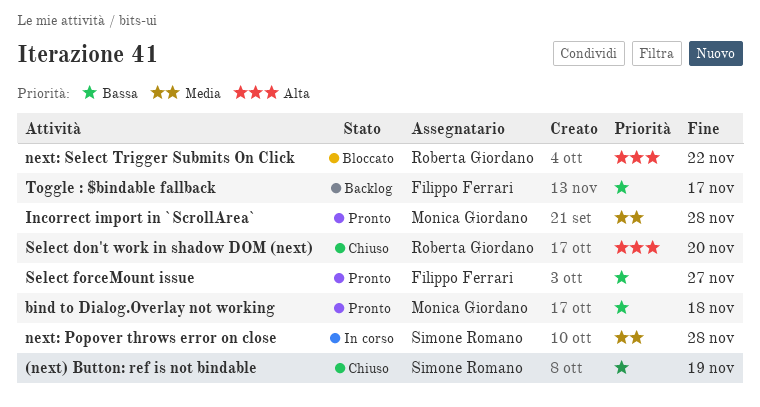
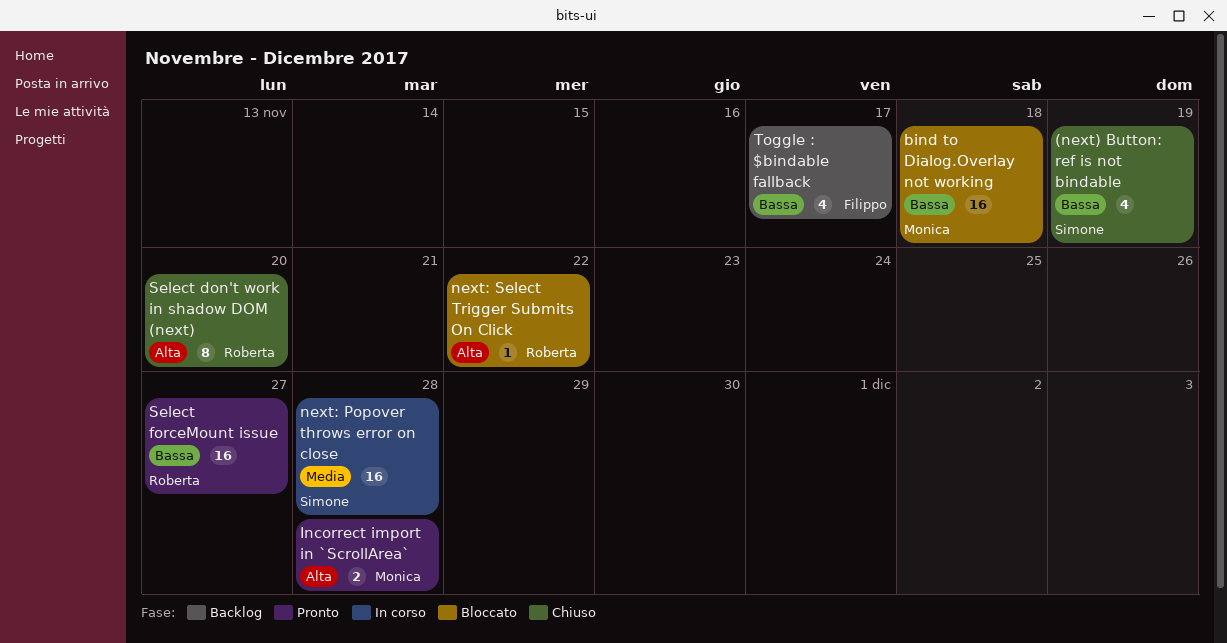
bind to Dialog.Overlay not working, status: Pronto -> Bloccato
Incorrect import in `ScrollArea`, priority: Media -> Alta
Select forceMount issue, owner: Filippo Ferrari -> Roberta Giordano

